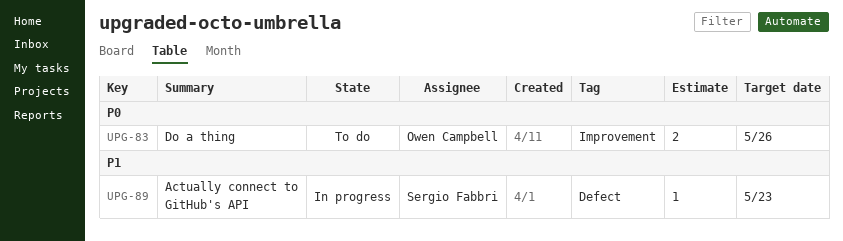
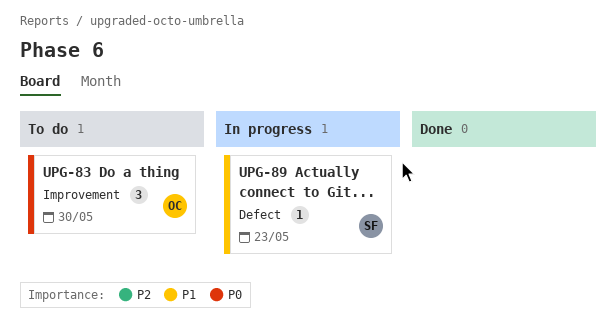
UPG-83, estimate: 2 -> 3
UPG-83, due: May 26 -> May 30

